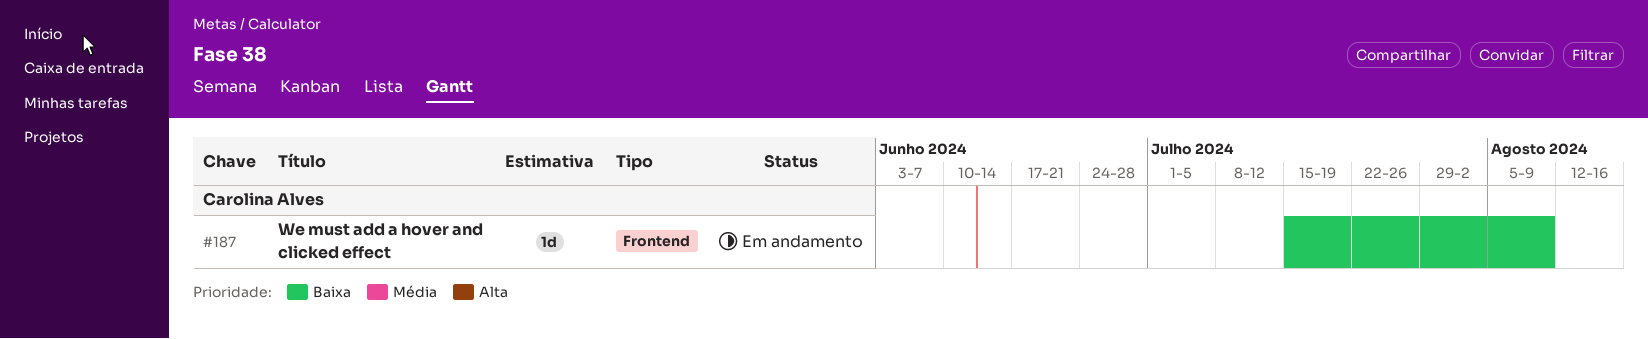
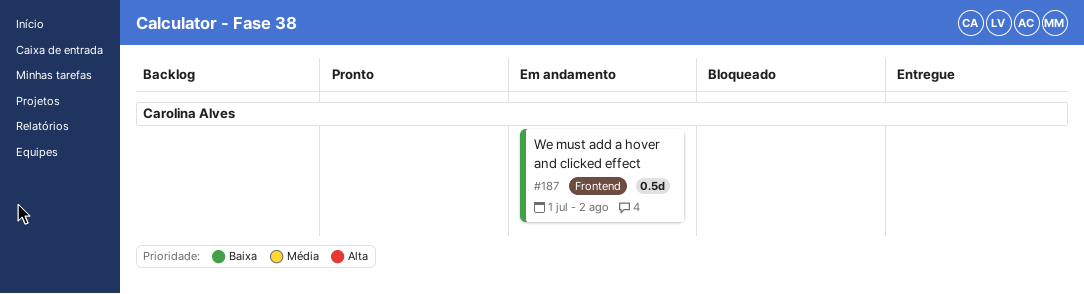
#187, estimate: 1d -> 0.5d
#187, start: Jul 15 -> Jul 1
#187, due: Aug 9 -> Aug 2

